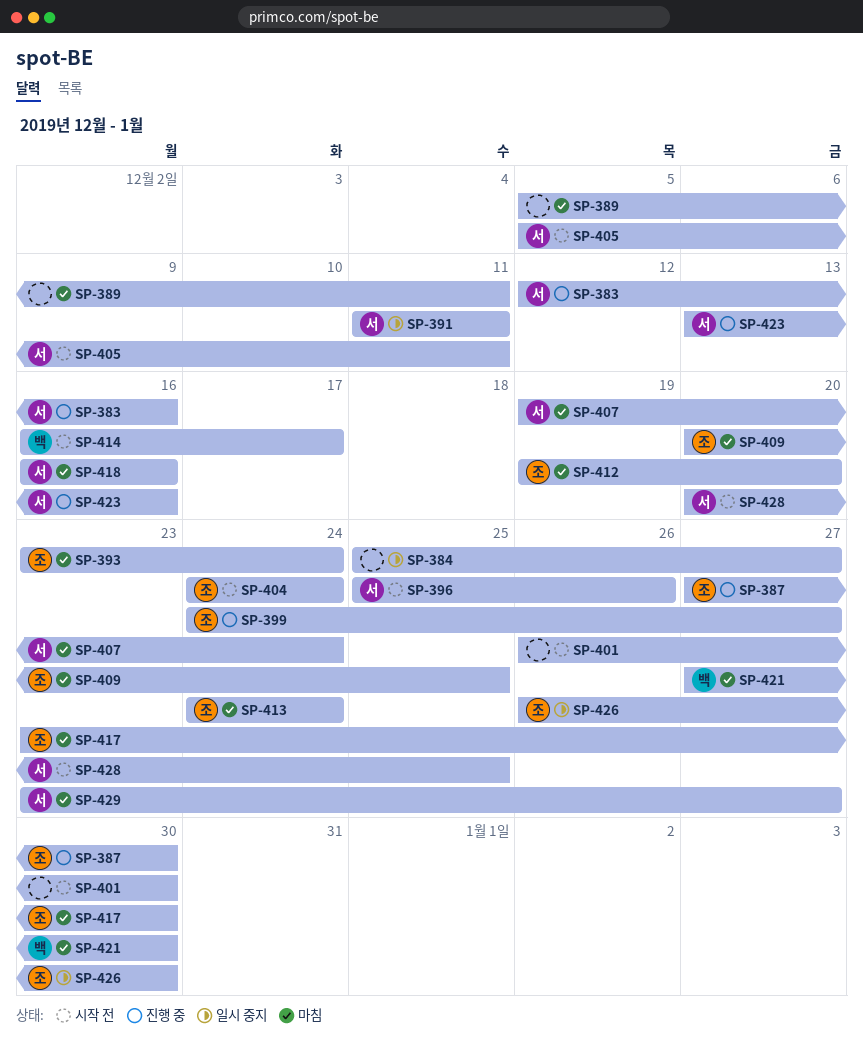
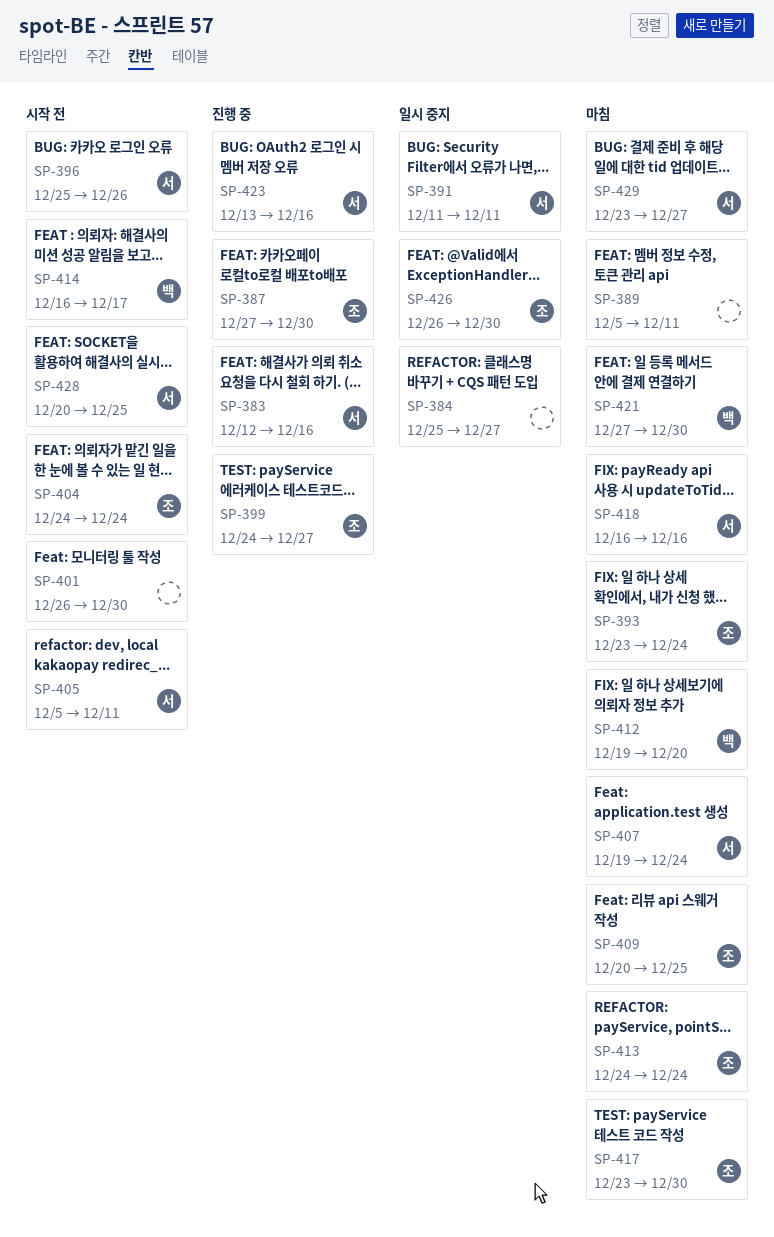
SP-412, owner: 조 -> 백

